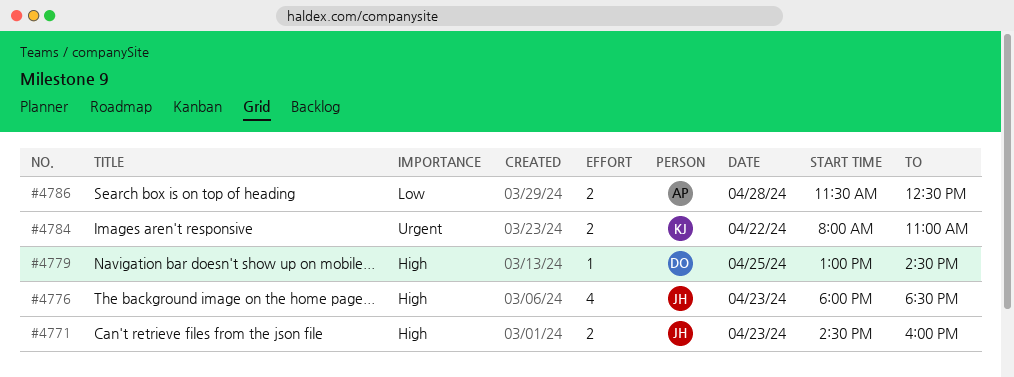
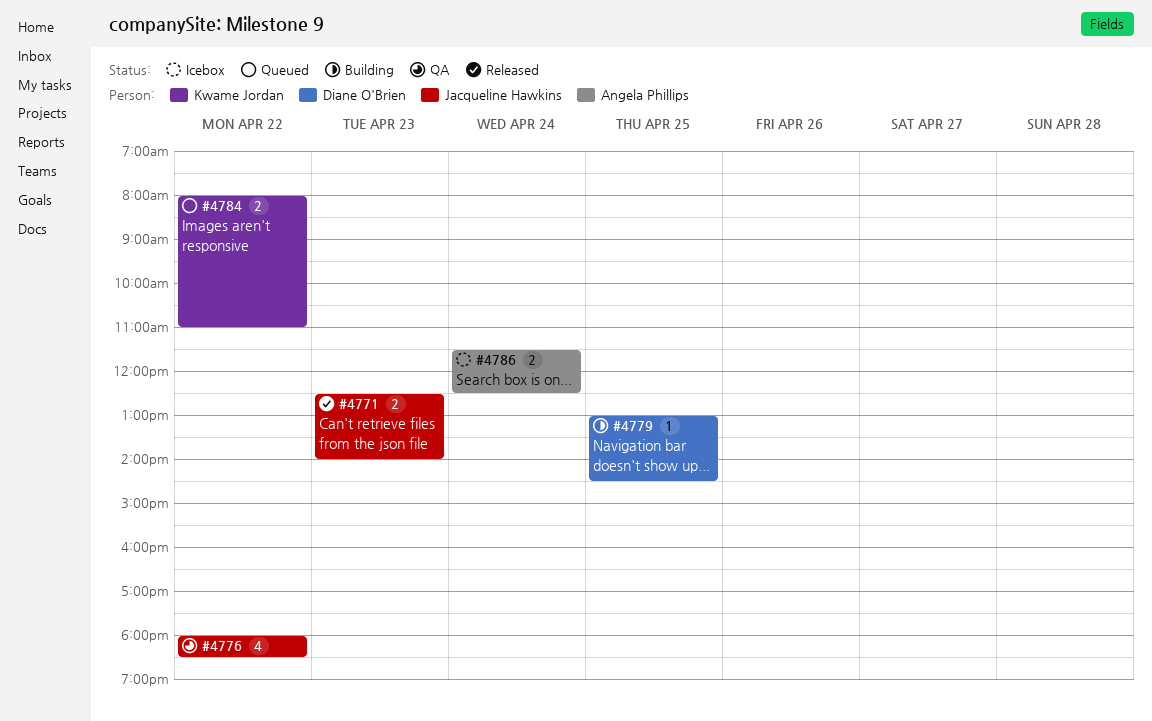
#4771, begins: 14:30 -> 12:30
#4771, ends: 16:00 -> 14:00
#4776, day: Apr 23 -> Apr 22
#4786, day: Apr 28 -> Apr 24

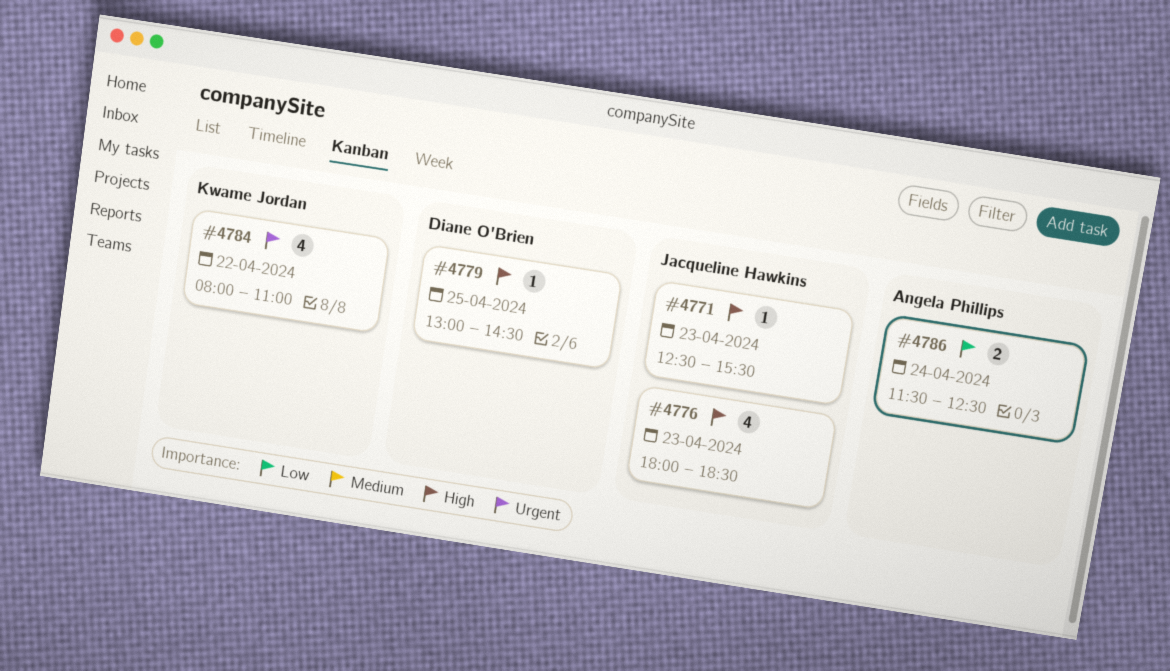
#4771, estimate: 2 -> 1
#4771, ends: 14:00 -> 15:30
#4776, day: Apr 22 -> Apr 23
#4784, estimate: 2 -> 4

